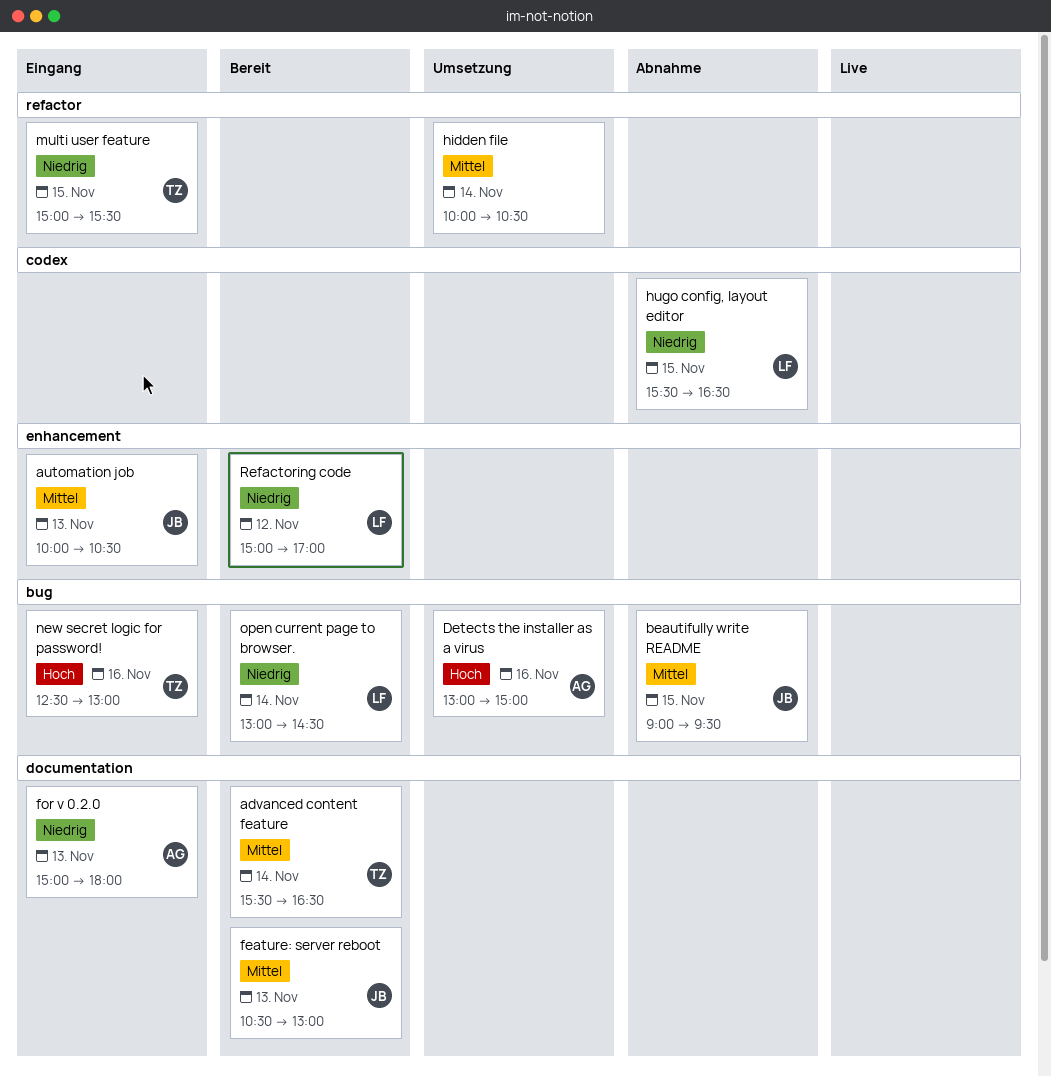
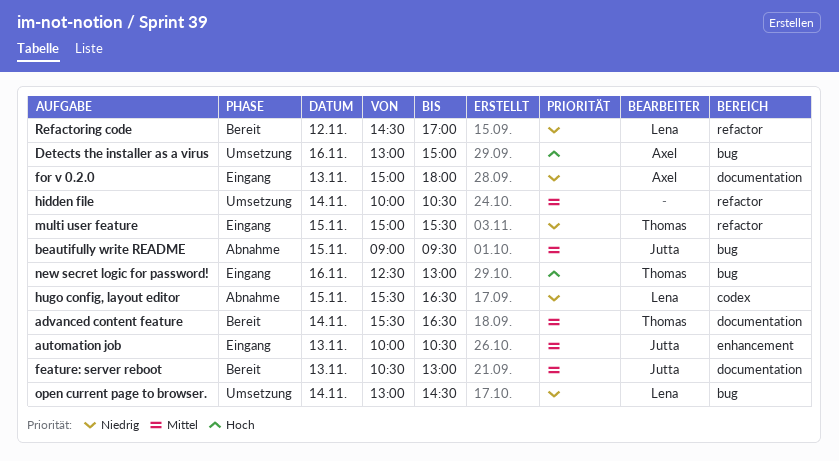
open current page to browser., status: Bereit -> Umsetzung
Refactoring code, label: enhancement -> refactor
Refactoring code, begins: 15:00 -> 14:30

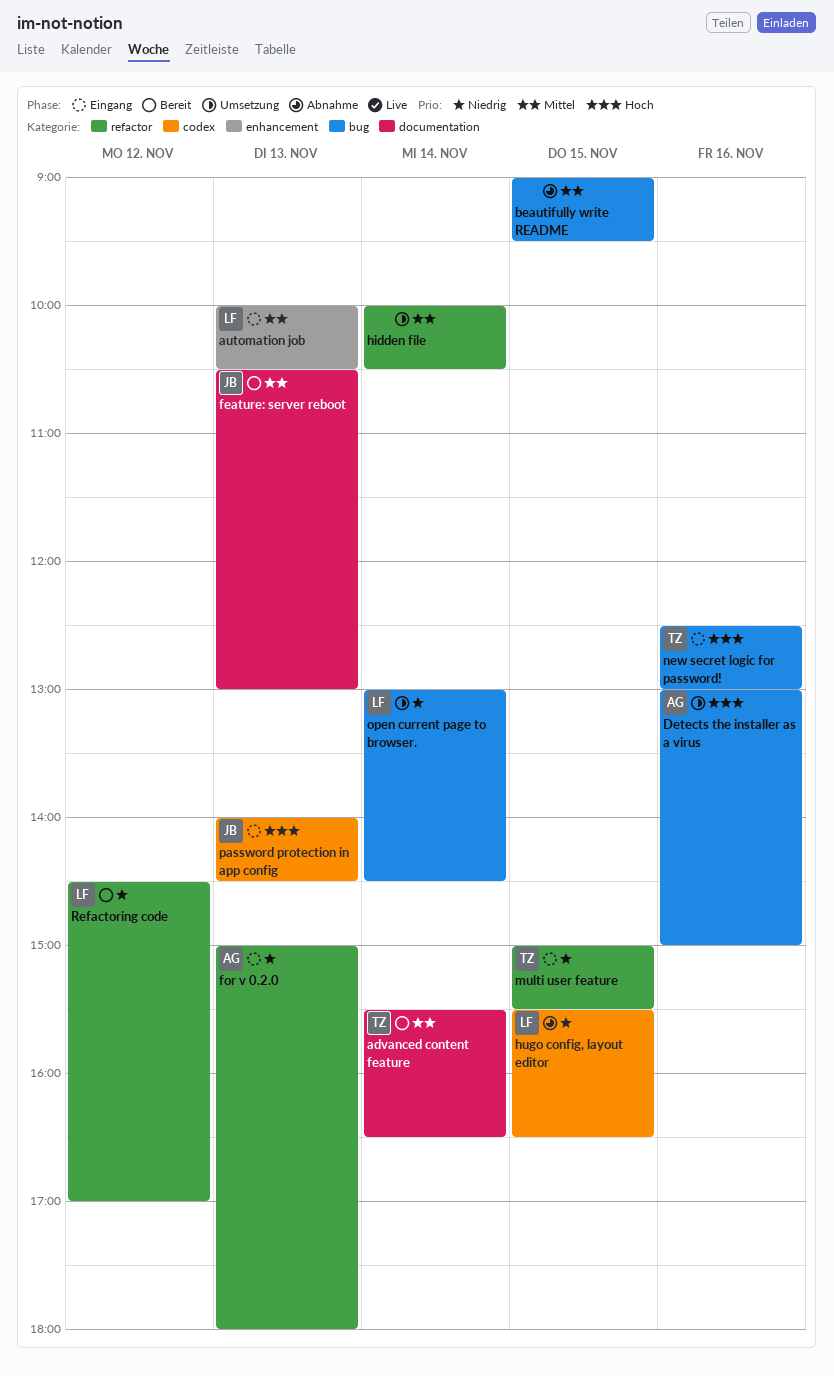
automation job, owner: Jutta -> Lena
beautifully write README, owner: Jutta -> none
for v 0.2.0, label: documentation -> refactor
password protection in app config: none -> present

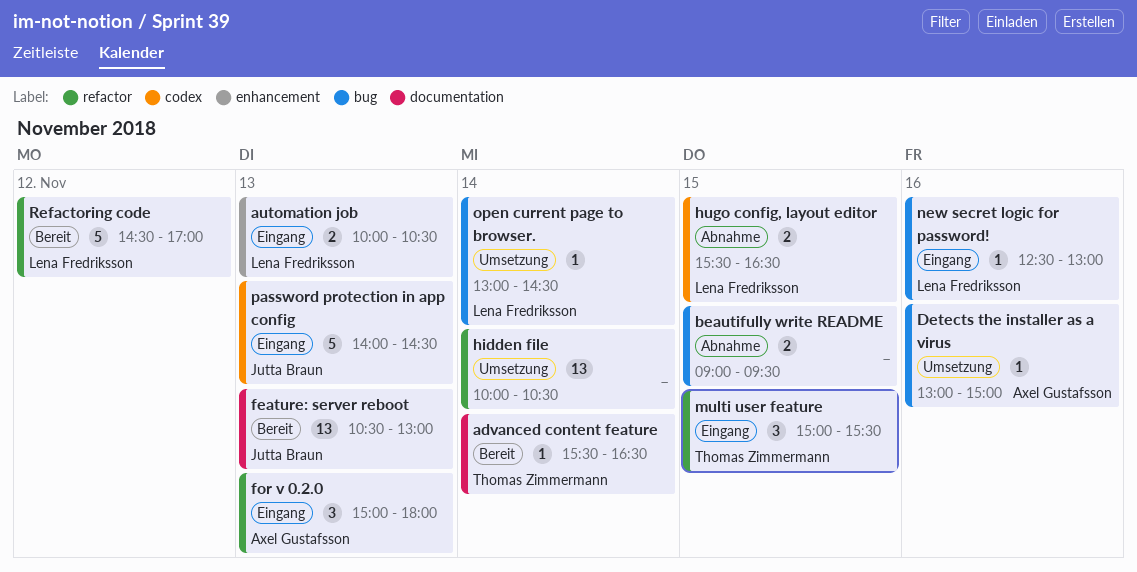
new secret logic for password!, owner: Thomas Zimmermann -> Lena Fredriksson

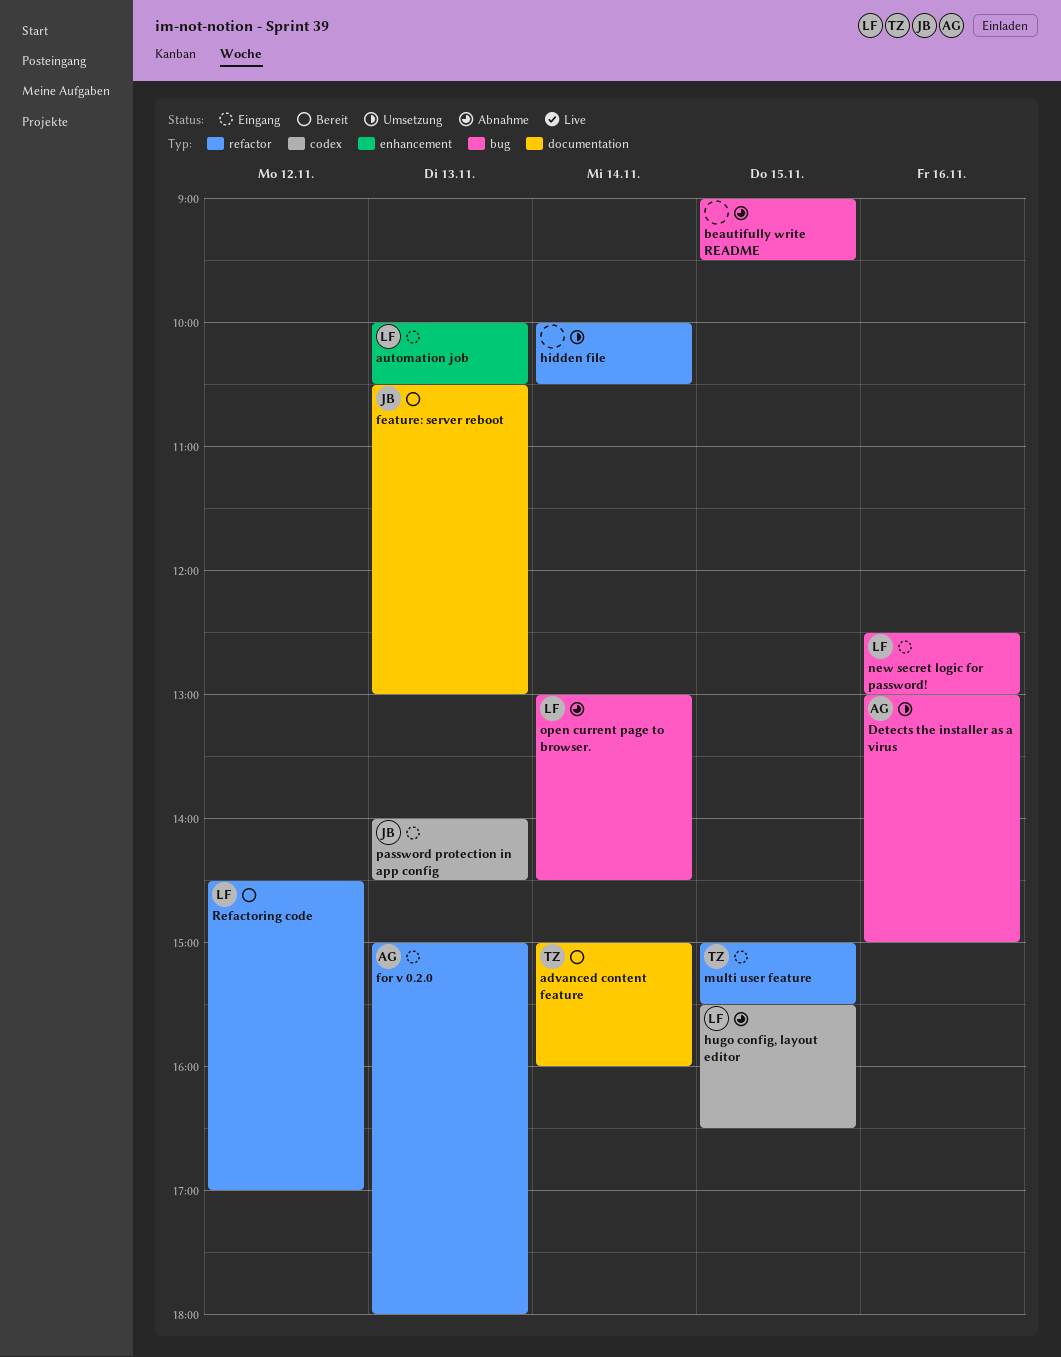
advanced content feature, begins: 15:30 -> 15:00
advanced content feature, ends: 16:30 -> 16:00
open current page to browser., status: Umsetzung -> Abnahme

